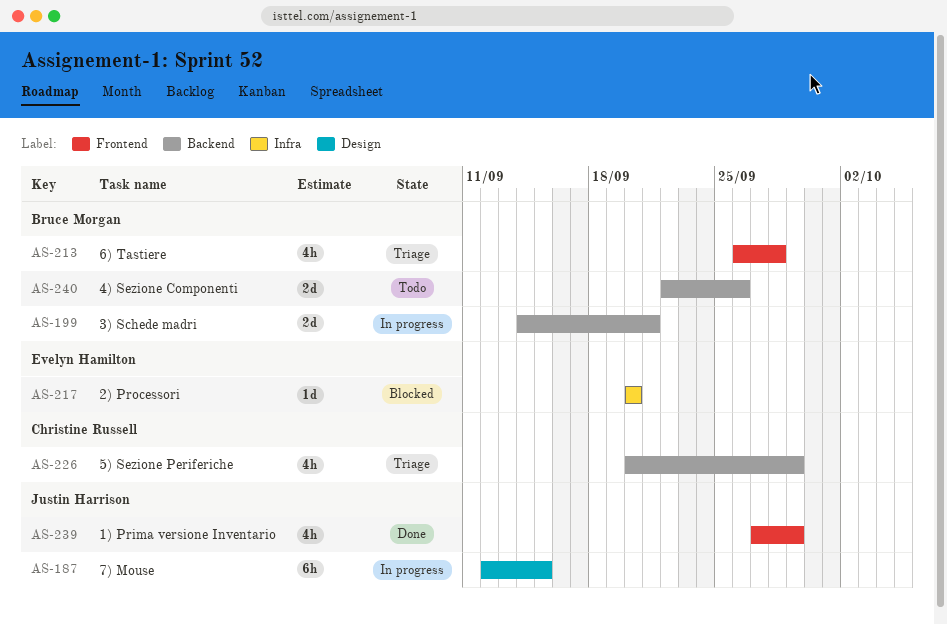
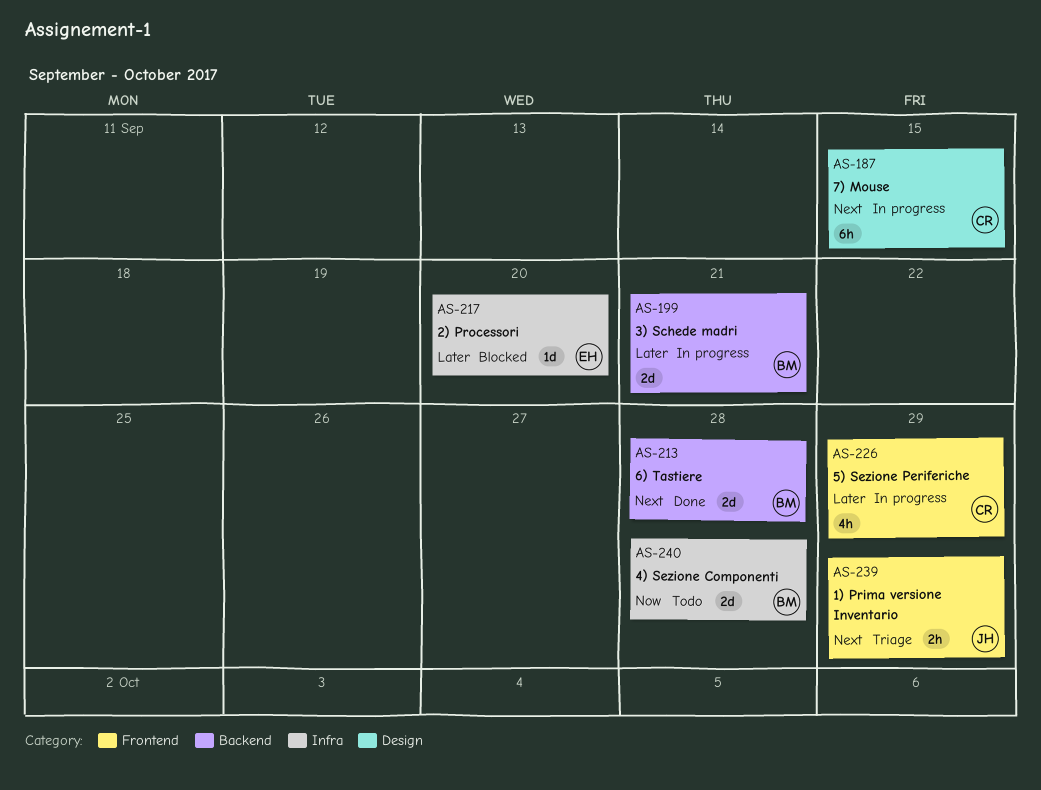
AS-187, owner: Justin Harrison -> Christine Russell
AS-213, status: Triage -> Done
AS-213, label: Frontend -> Backend
AS-213, estimate: 4h -> 2d
AS-226, status: Triage -> In progress
AS-226, label: Backend -> Frontend
AS-239, status: Done -> Triage
AS-239, estimate: 4h -> 2h
AS-240, label: Backend -> Infra
AS-240, due: Sep 26 -> Sep 28

